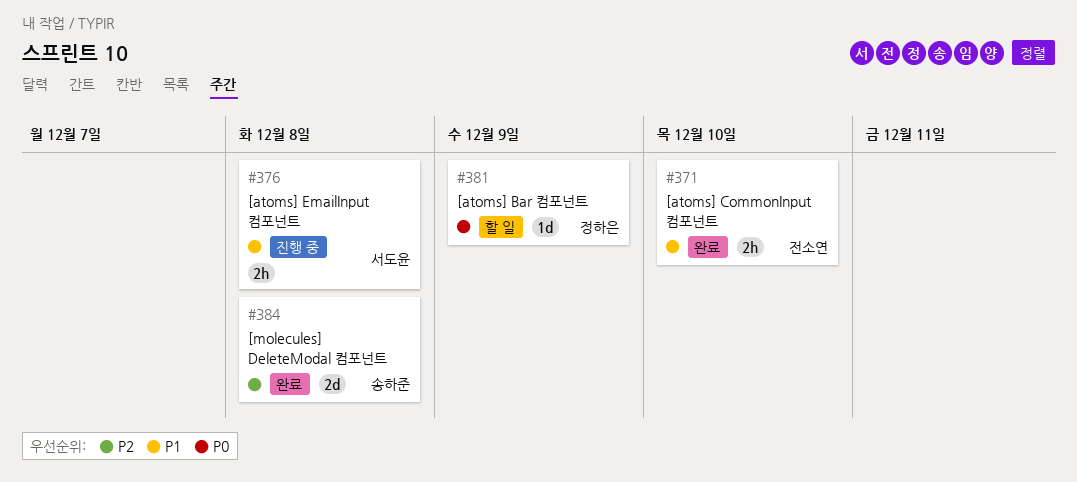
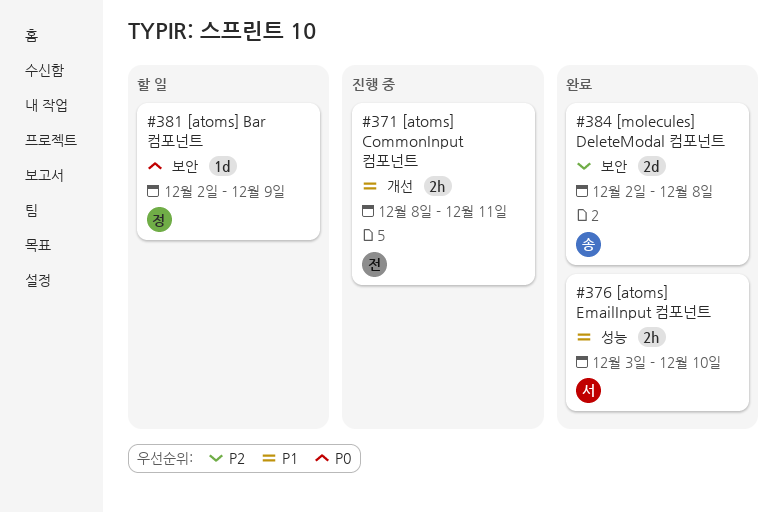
#371, status: 완료 -> 진행 중
#371, due: Dec 10 -> Dec 11
#376, status: 진행 중 -> 완료
#376, due: Dec 8 -> Dec 10

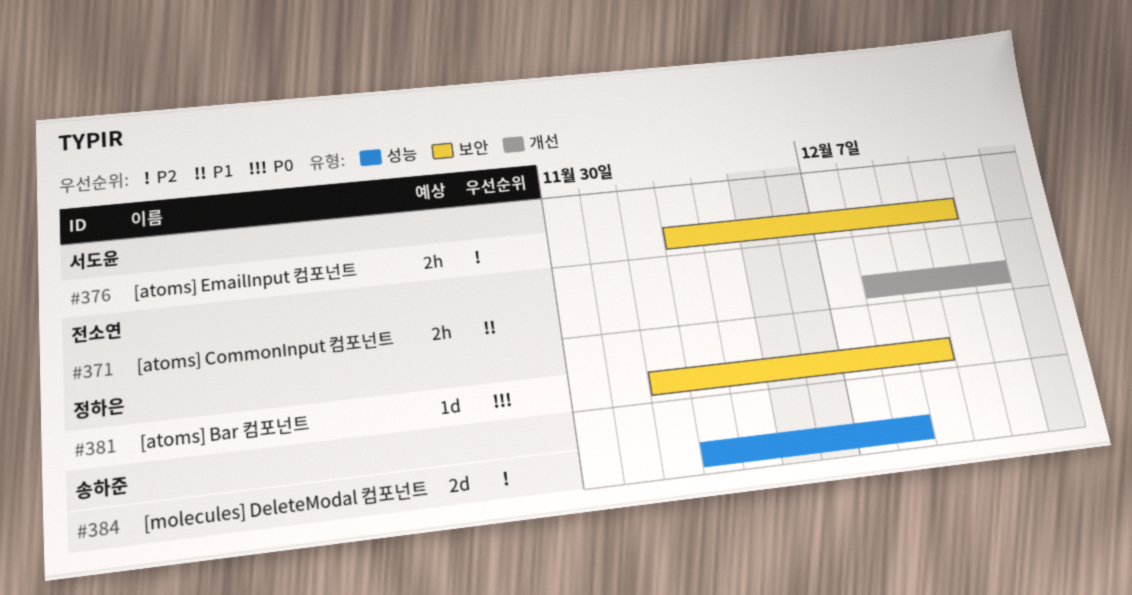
#376, priority: P1 -> P2
#376, label: 성능 -> 보안
#384, label: 보안 -> 성능
#384, start: Dec 2 -> Dec 3

